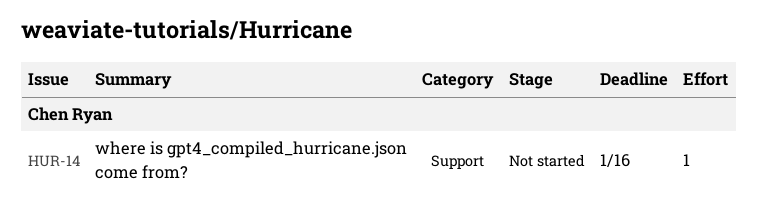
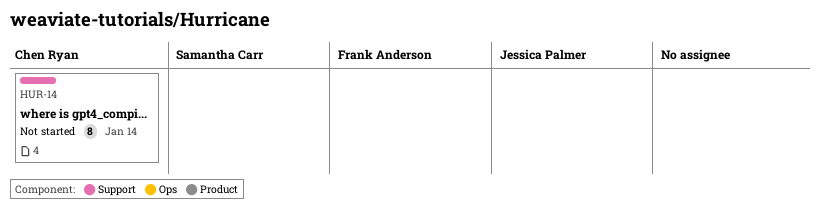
HUR-14, estimate: 1 -> 8
HUR-14, due: Jan 16 -> Jan 14

